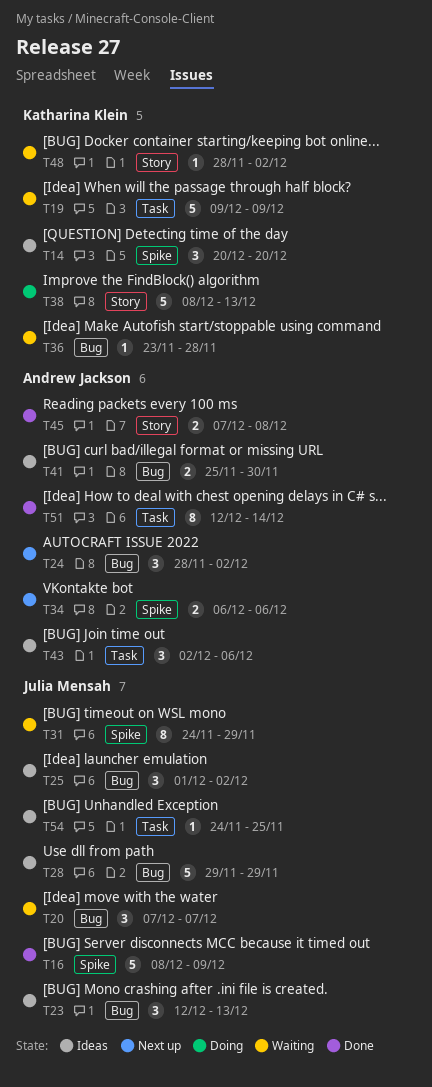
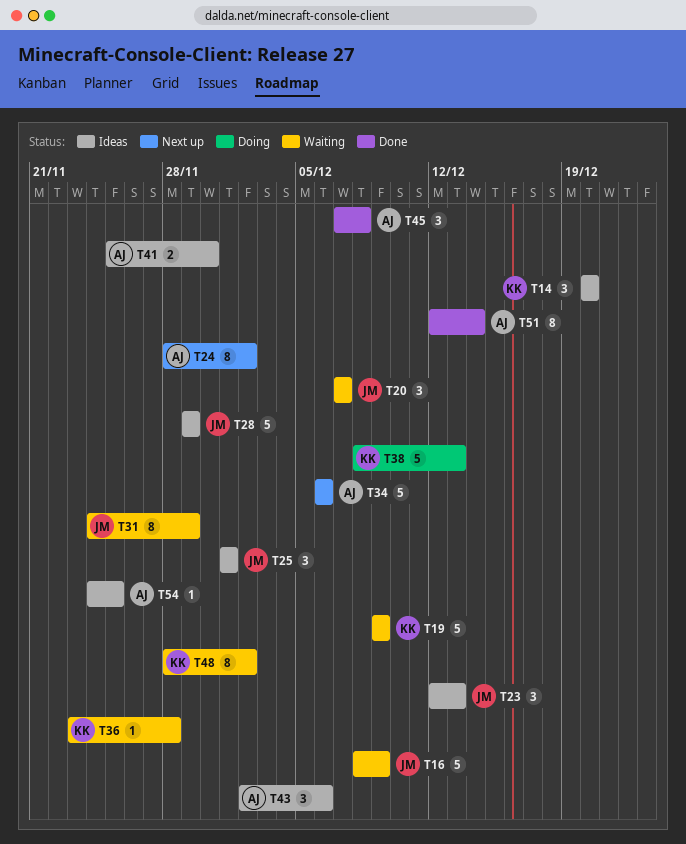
T16, status: Done -> Waiting
T24, estimate: 3 -> 8
T25, due: Dec 2 -> Dec 1
T34, estimate: 2 -> 5
T45, estimate: 2 -> 3
T48, estimate: 1 -> 8
T54, owner: Julia Mensah -> Andrew Jackson

